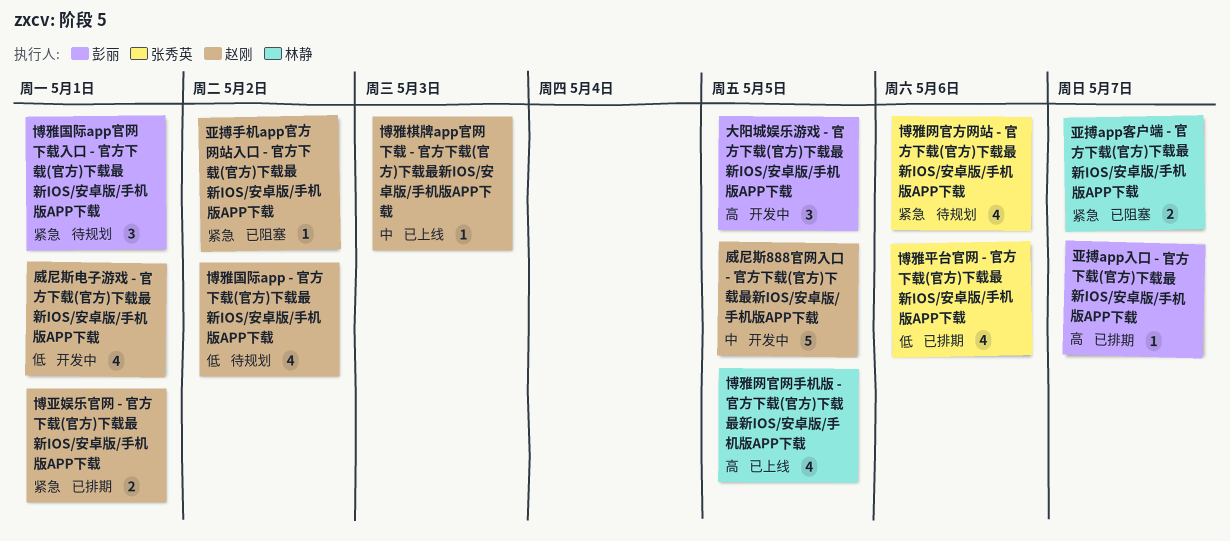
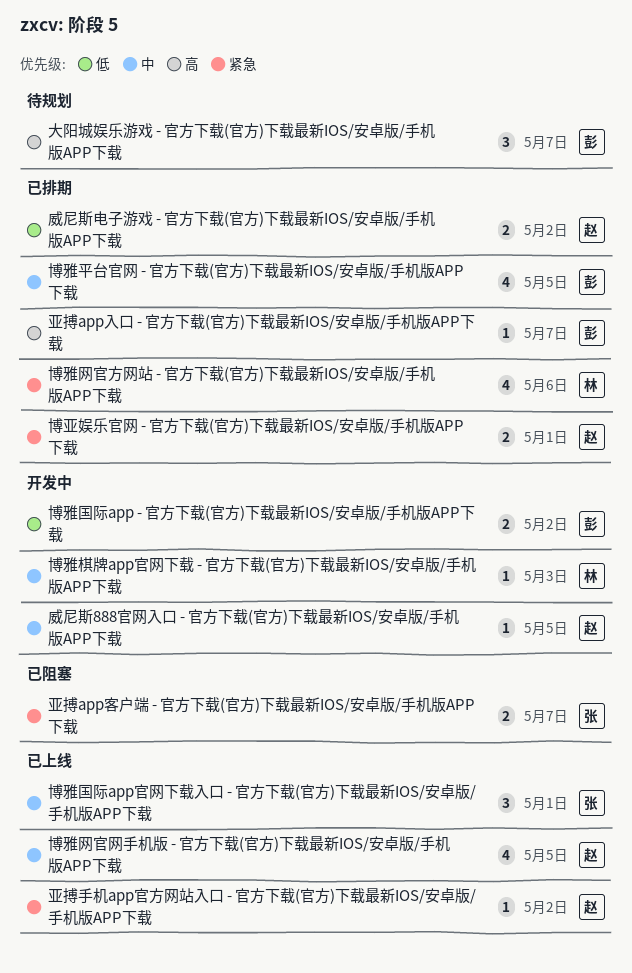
亚搏app客户端 - 官方下载(官方)下载最新IOS/安卓版/手机版APP下载, owner: 林静 -> 张秀英
亚搏手机app官方网站入口 - 官方下载(官方)下载最新IOS/安卓版/手机版APP下载, status: 已阻塞 -> 已上线
博雅国际app - 官方下载(官方)下载最新IOS/安卓版/手机版APP下载, status: 待规划 -> 开发中
博雅国际app - 官方下载(官方)下载最新IOS/安卓版/手机版APP下载, owner: 赵刚 -> 彭丽
博雅国际app - 官方下载(官方)下载最新IOS/安卓版/手机版APP下载, estimate: 4 -> 2
博雅国际app官网下载入口 - 官方下载(官方)下载最新IOS/安卓版/手机版APP下载, status: 待规划 -> 已上线
博雅国际app官网下载入口 - 官方下载(官方)下载最新IOS/安卓版/手机版APP下载, owner: 彭丽 -> 张秀英
博雅国际app官网下载入口 - 官方下载(官方)下载最新IOS/安卓版/手机版APP下载, priority: 紧急 -> 中
博雅平台官网 - 官方下载(官方)下载最新IOS/安卓版/手机版APP下载, owner: 张秀英 -> 彭丽
博雅平台官网 - 官方下载(官方)下载最新IOS/安卓版/手机版APP下载, priority: 低 -> 中
博雅平台官网 - 官方下载(官方)下载最新IOS/安卓版/手机版APP下载, due: May 6 -> May 5
博雅棋牌app官网下载 - 官方下载(官方)下载最新IOS/安卓版/手机版APP下载, status: 已上线 -> 开发中
博雅棋牌app官网下载 - 官方下载(官方)下载最新IOS/安卓版/手机版APP下载, owner: 赵刚 -> 林静
博雅网官方网站 - 官方下载(官方)下载最新IOS/安卓版/手机版APP下载, status: 待规划 -> 已排期
博雅网官方网站 - 官方下载(官方)下载最新IOS/安卓版/手机版APP下载, owner: 张秀英 -> 林静
博雅网官网手机版 - 官方下载(官方)下载最新IOS/安卓版/手机版APP下载, owner: 林静 -> 赵刚
博雅网官网手机版 - 官方下载(官方)下载最新IOS/安卓版/手机版APP下载, priority: 高 -> 中
大阳城娱乐游戏 - 官方下载(官方)下载最新IOS/安卓版/手机版APP下载, status: 开发中 -> 待规划
大阳城娱乐游戏 - 官方下载(官方)下载最新IOS/安卓版/手机版APP下载, due: May 5 -> May 7
威尼斯888官网入口 - 官方下载(官方)下载最新IOS/安卓版/手机版APP下载, estimate: 5 -> 1
威尼斯电子游戏 - 官方下载(官方)下载最新IOS/安卓版/手机版APP下载, status: 开发中 -> 已排期
威尼斯电子游戏 - 官方下载(官方)下载最新IOS/安卓版/手机版APP下载, estimate: 4 -> 2
威尼斯电子游戏 - 官方下载(官方)下载最新IOS/安卓版/手机版APP下载, due: May 1 -> May 2

